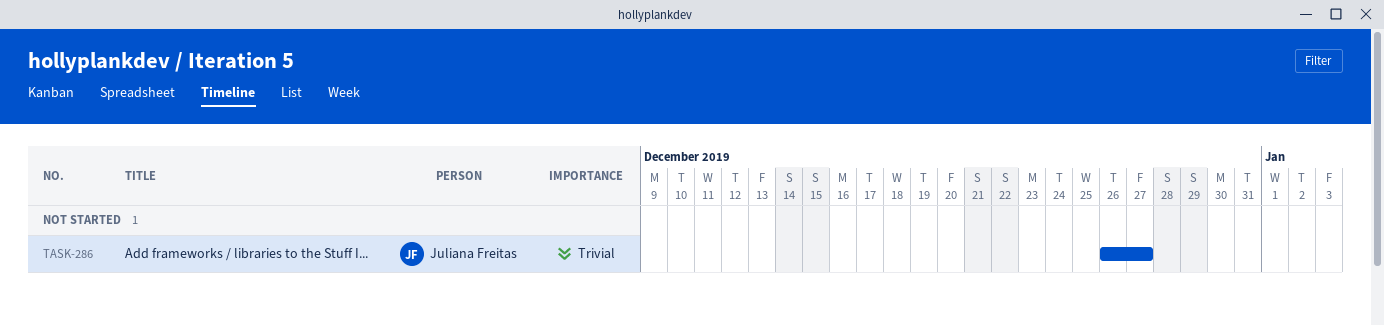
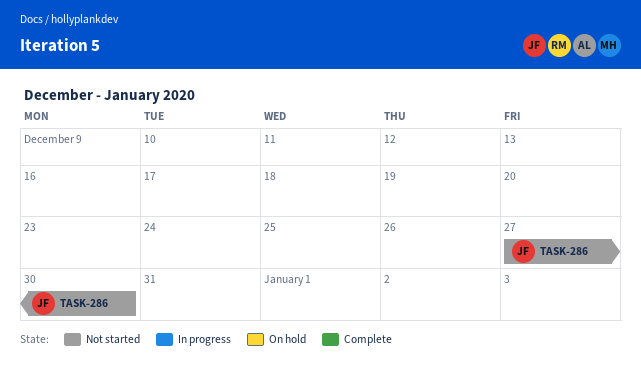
TASK-286, start: Dec 26 -> Dec 27
TASK-286, due: Dec 27 -> Dec 30

